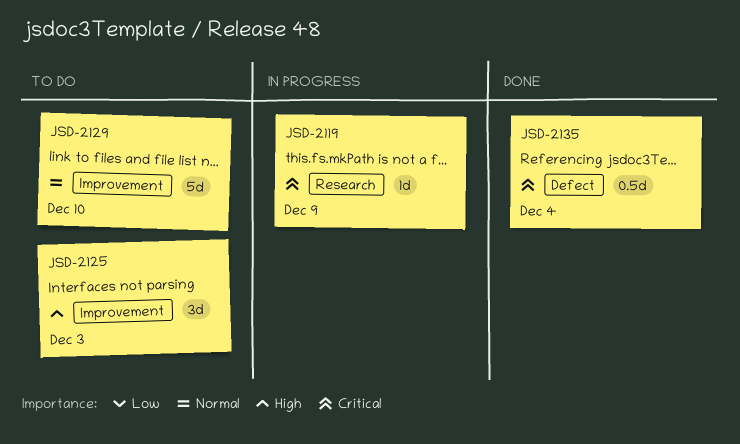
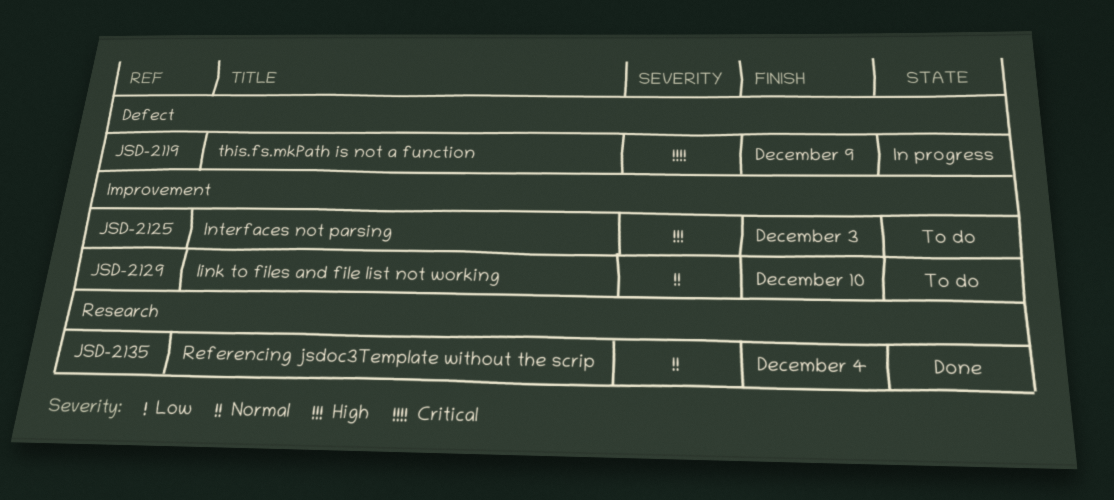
JSD-2119, label: Research -> Defect
JSD-2135, priority: Critical -> Normal
JSD-2135, label: Defect -> Research

